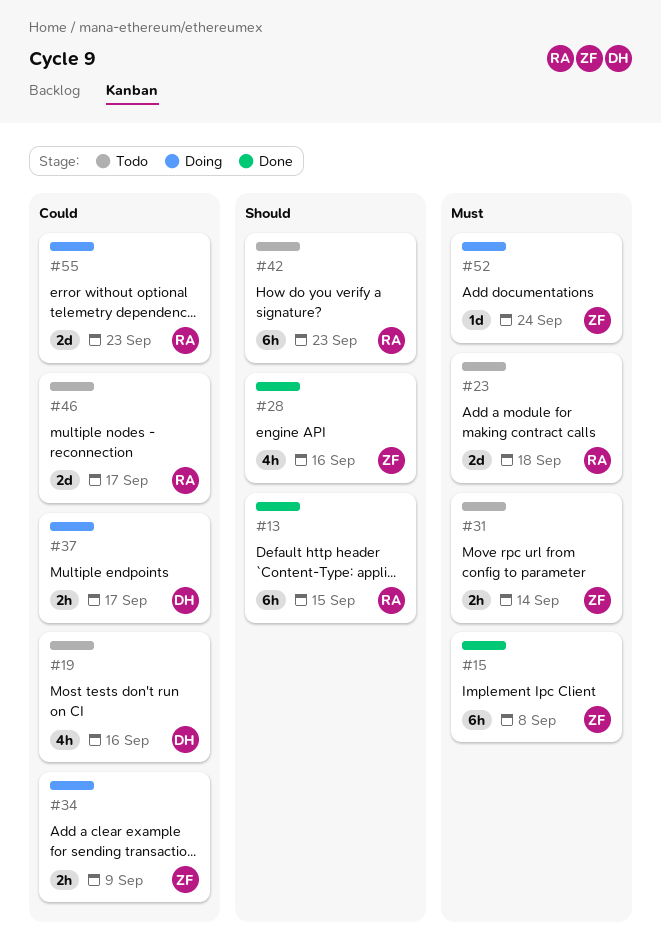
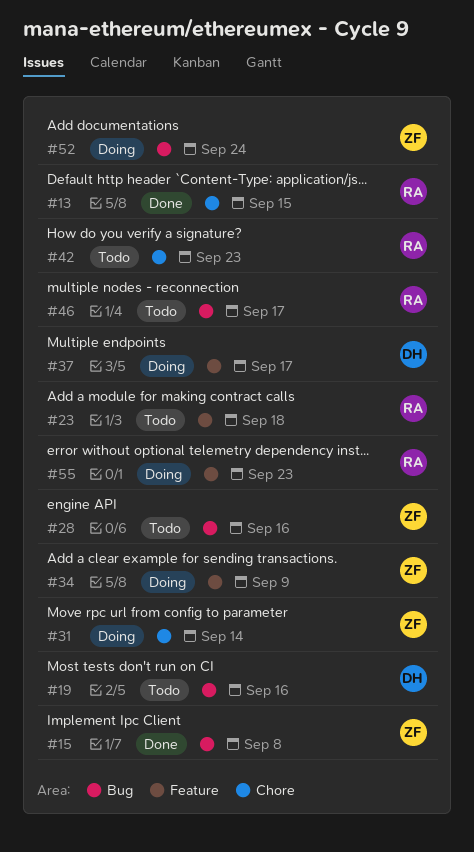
#28, status: Done -> Todo
#31, status: Todo -> Doing

